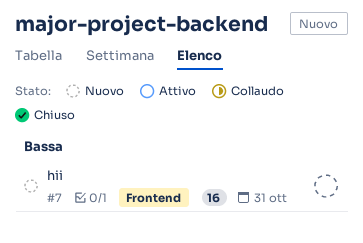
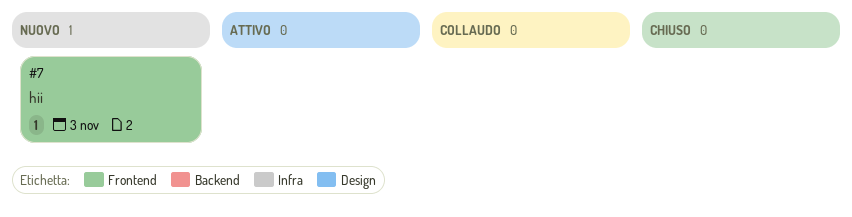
#7, estimate: 16 -> 1
#7, due: Oct 31 -> Nov 3

